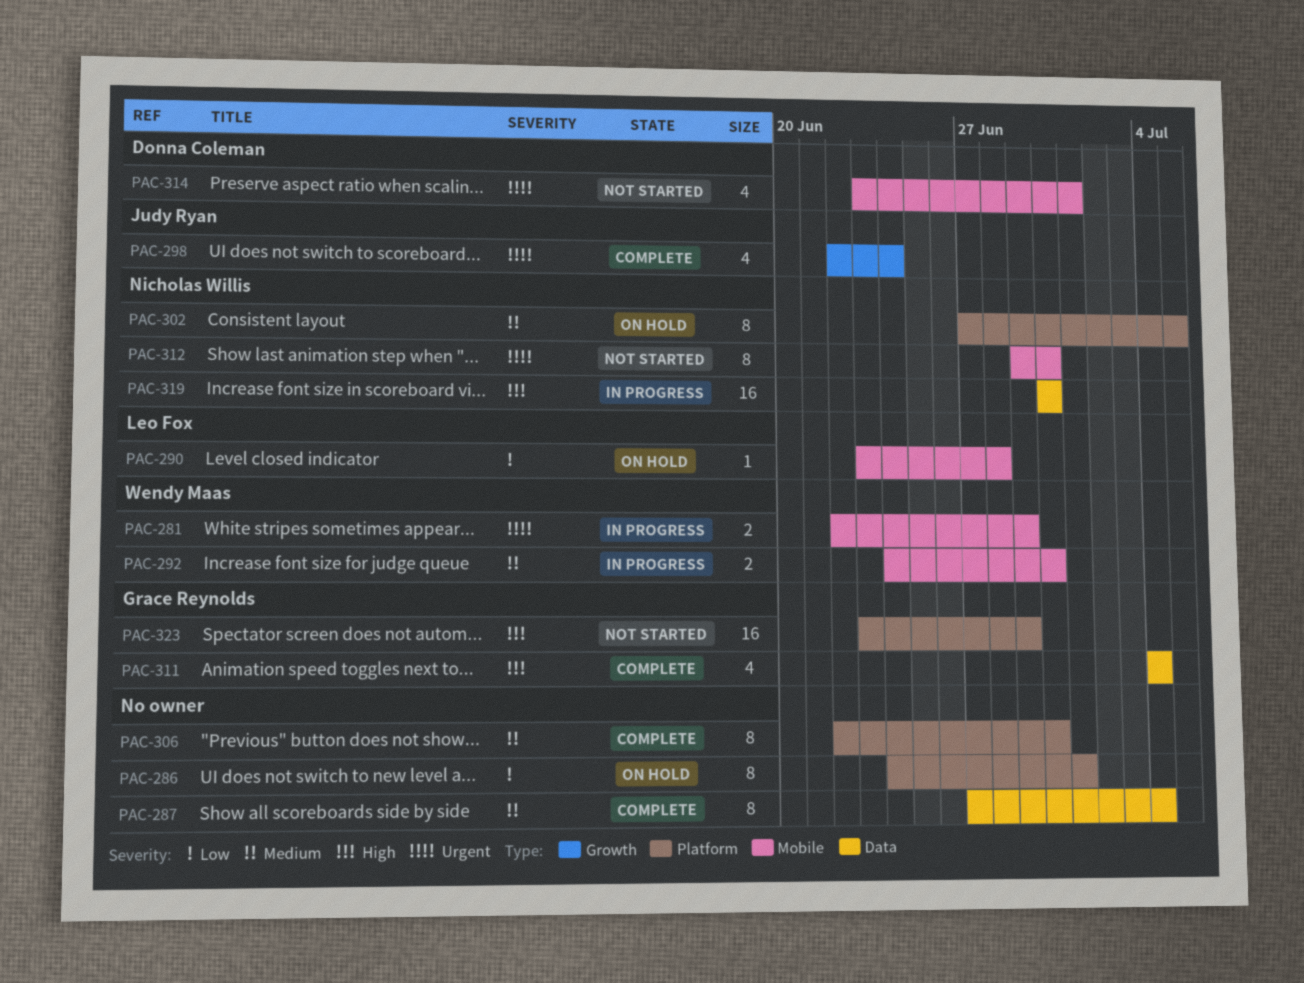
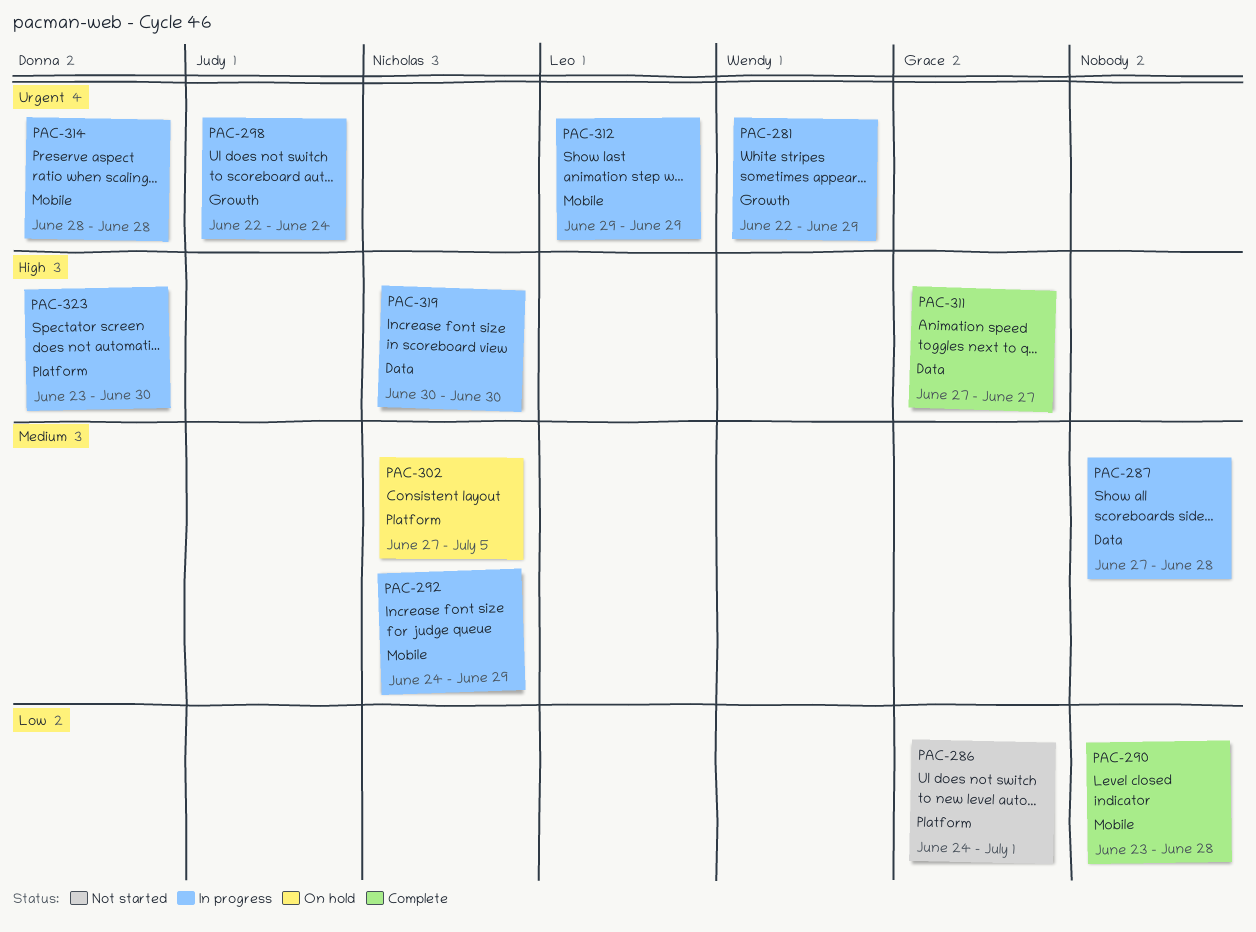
PAC-281, label: Mobile -> Growth
PAC-286, status: On hold -> Not started
PAC-286, owner: none -> Grace Reynolds
PAC-287, status: Complete -> In progress
PAC-287, due: Jul 4 -> Jun 28
PAC-290, status: On hold -> Complete
PAC-290, owner: Leo Fox -> none
PAC-292, owner: Wendy Maas -> Nicholas Willis
PAC-292, due: Jun 30 -> Jun 29
PAC-298, status: Complete -> In progress
PAC-306: present -> none
PAC-311, start: Jul 4 -> Jun 27
PAC-311, due: Jul 4 -> Jun 27
PAC-312, status: Not started -> In progress
PAC-312, owner: Nicholas Willis -> Leo Fox
PAC-312, due: Jun 30 -> Jun 29
PAC-314, status: Not started -> In progress
PAC-314, start: Jun 23 -> Jun 28
PAC-314, due: Jul 1 -> Jun 28
PAC-323, status: Not started -> In progress
PAC-323, owner: Grace Reynolds -> Donna Coleman
PAC-323, due: Jun 29 -> Jun 30

